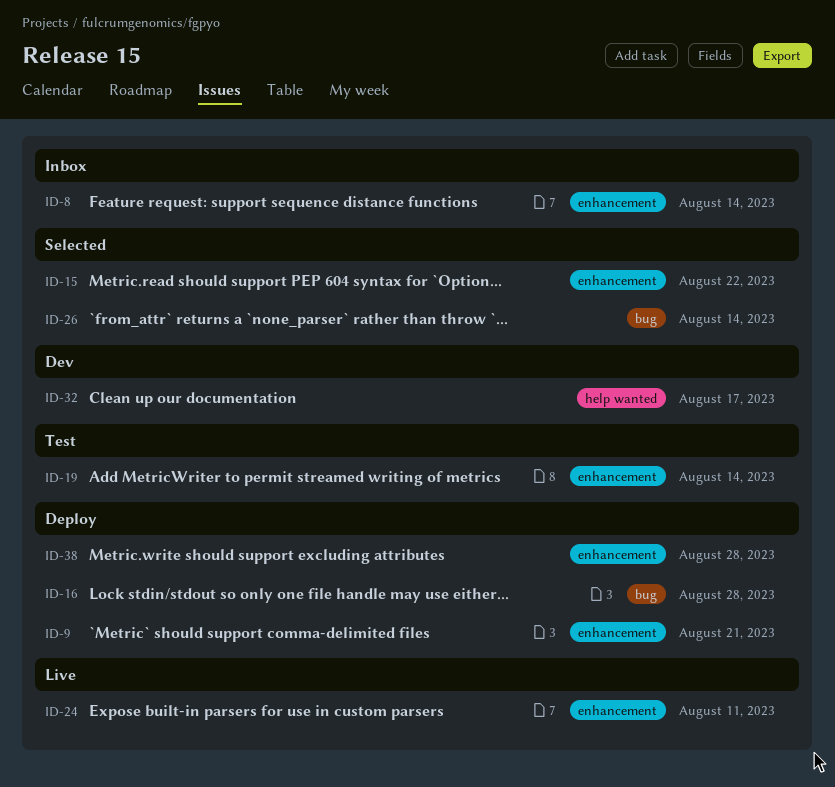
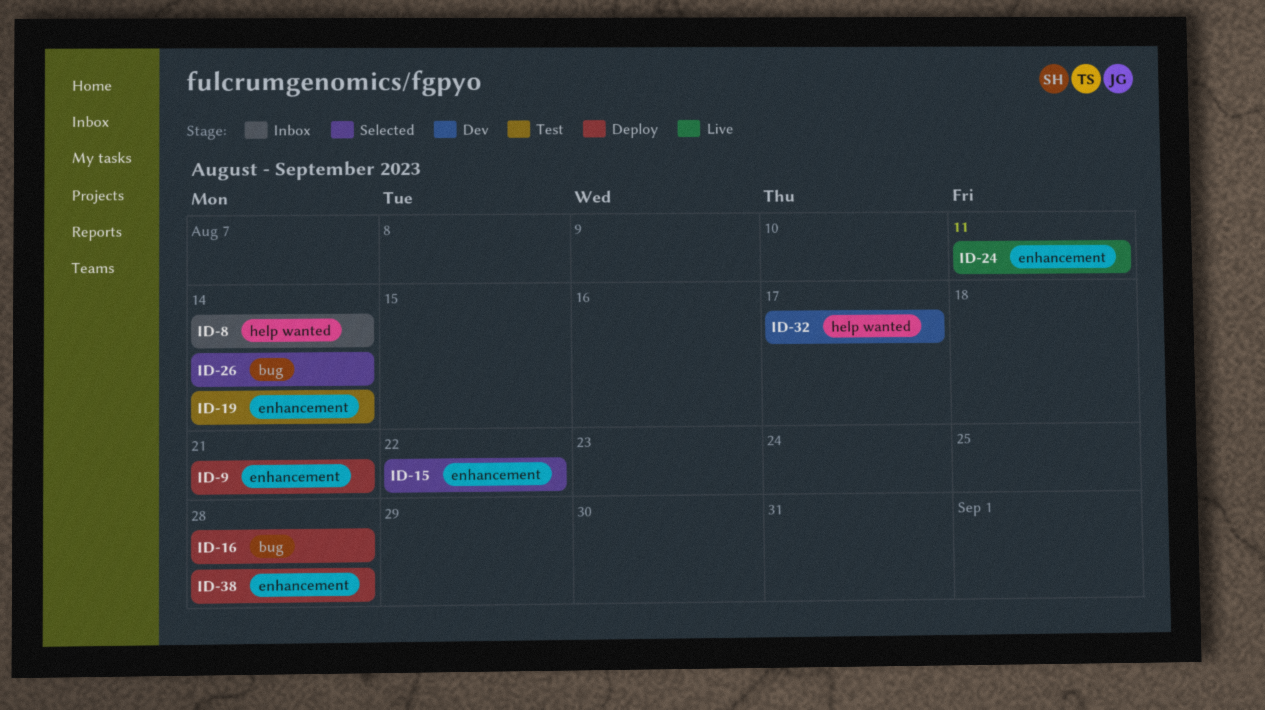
ID-8, label: enhancement -> help wanted

